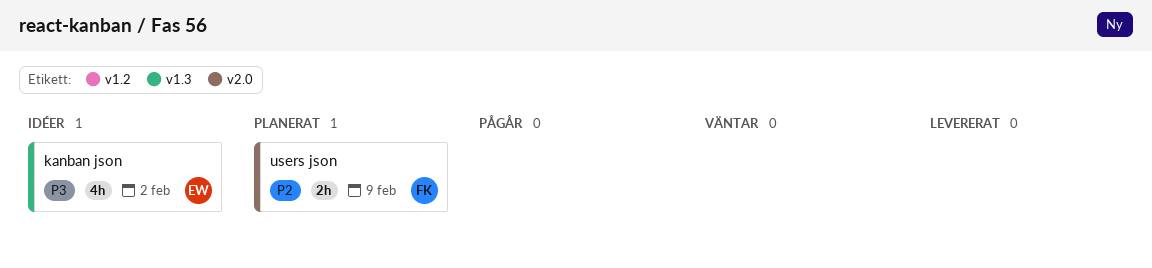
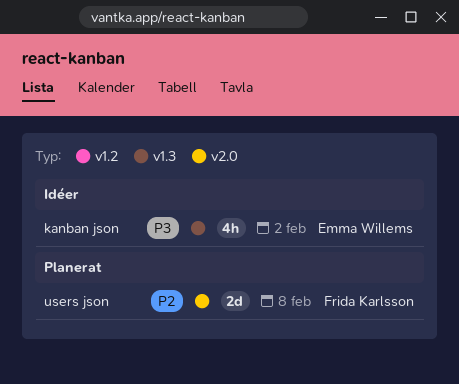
users json, estimate: 2h -> 2d
users json, due: Feb 9 -> Feb 8

